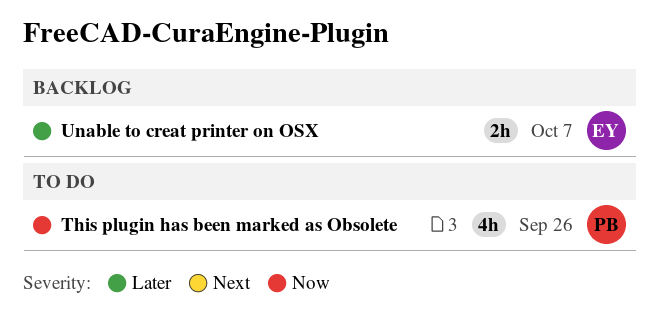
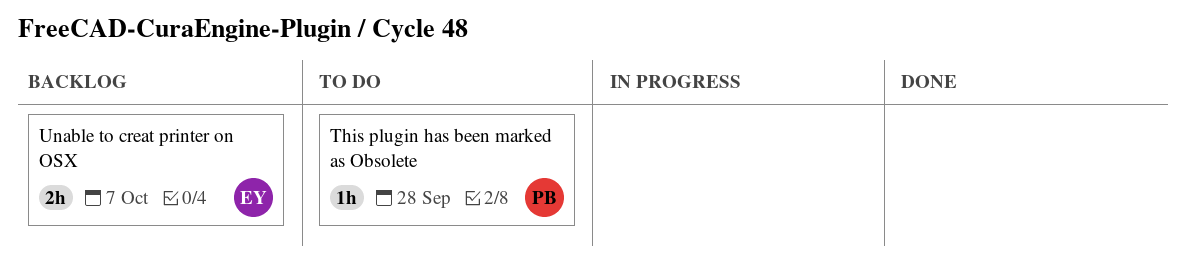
This plugin has been marked as Obsolete, estimate: 4h -> 1h
This plugin has been marked as Obsolete, due: Sep 26 -> Sep 28

